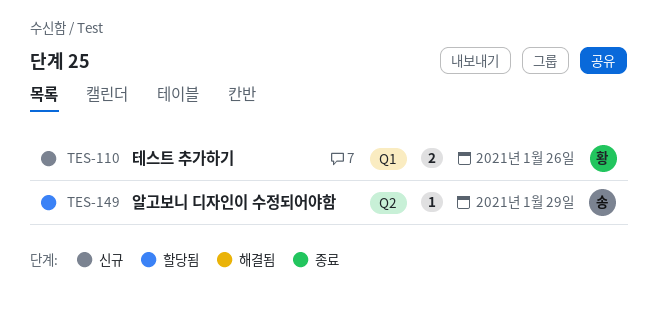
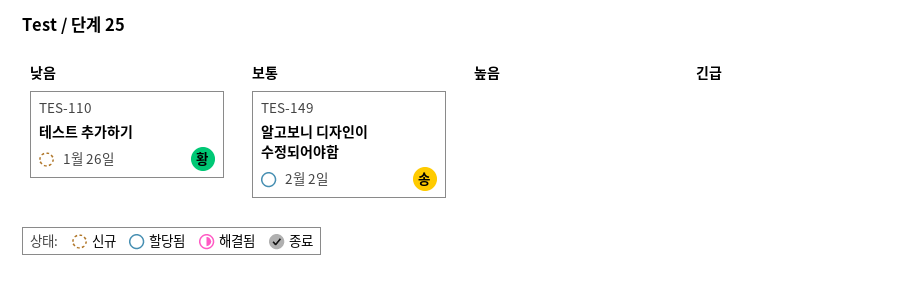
TES-149, due: Jan 29 -> Feb 2

